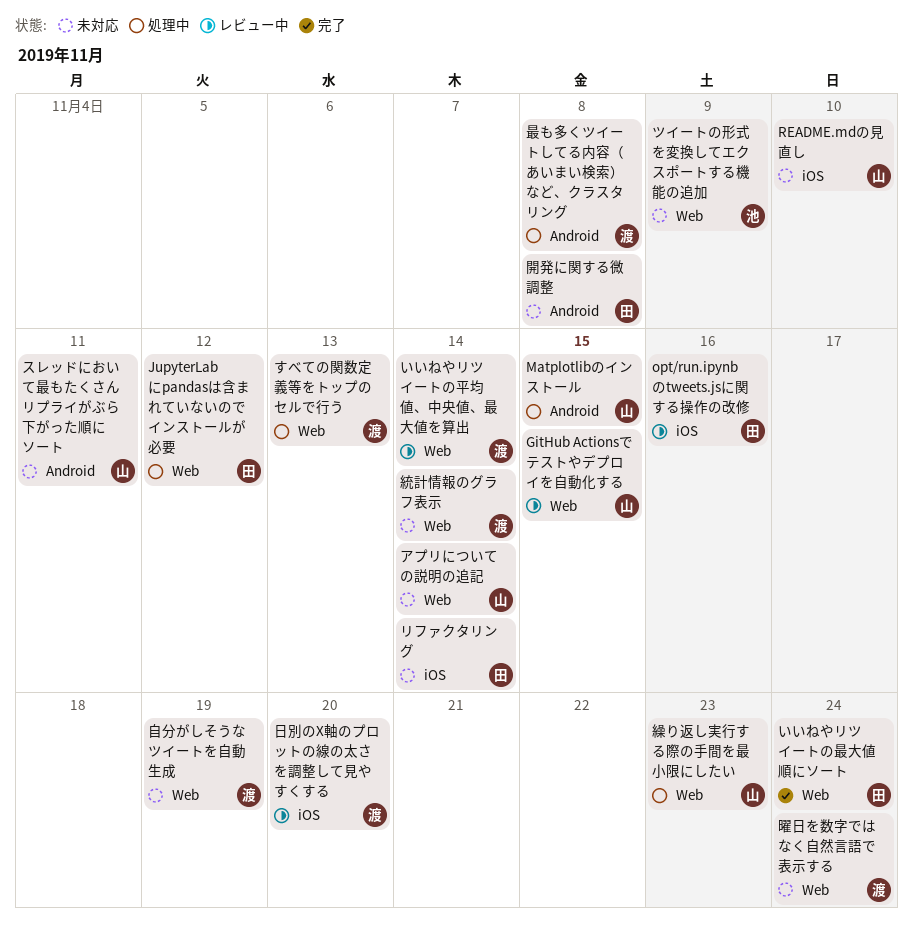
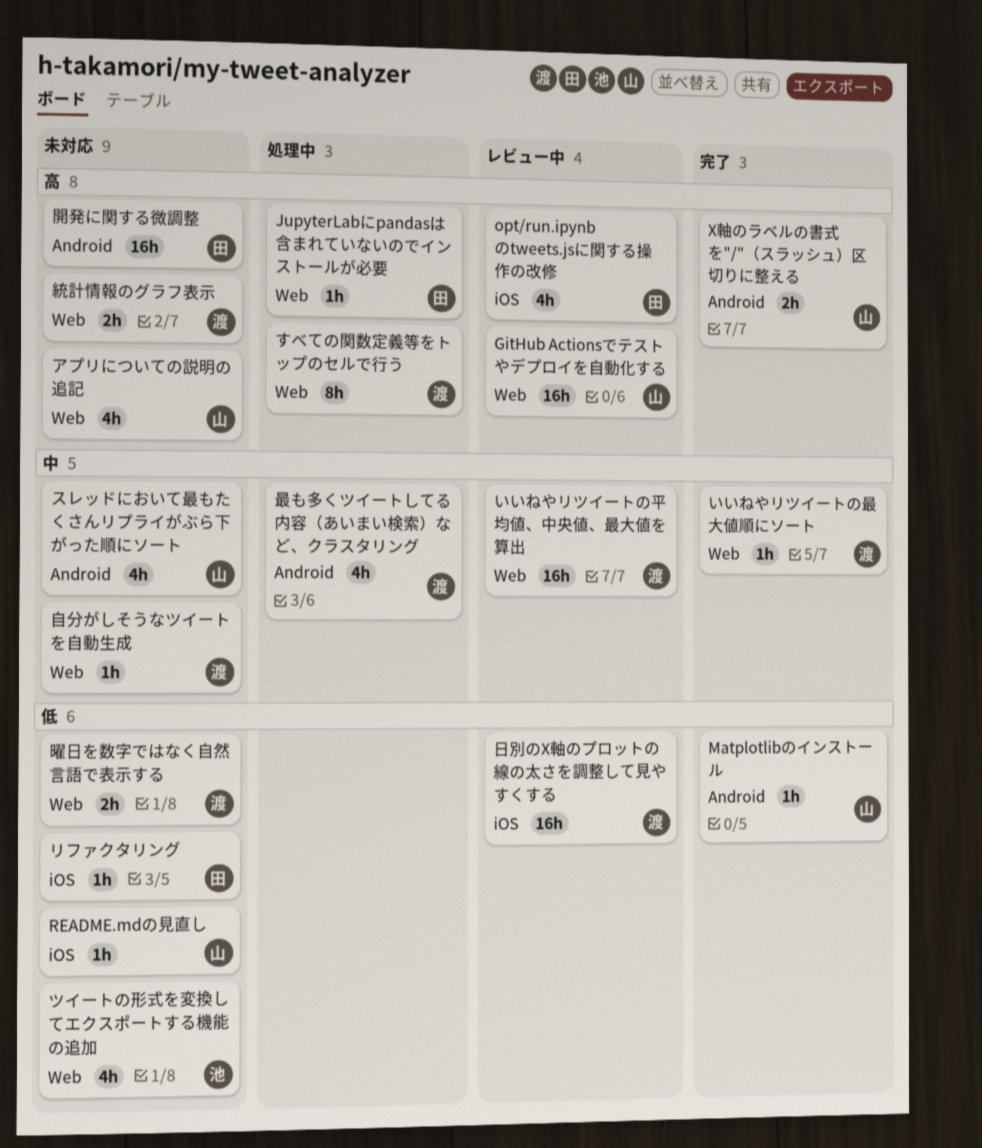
Matplotlibのインストール, status: 処理中 -> 完了
X軸のラベルの書式を"/"（スラッシュ）区切りに整える: none -> present
いいねやリツイートの最大値順にソート, owner: 田 -> 渡
繰り返し実行する際の手間を最小限にしたい: present -> none

